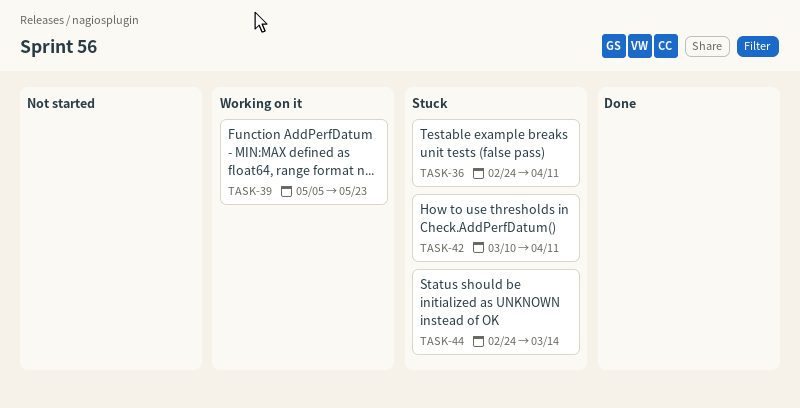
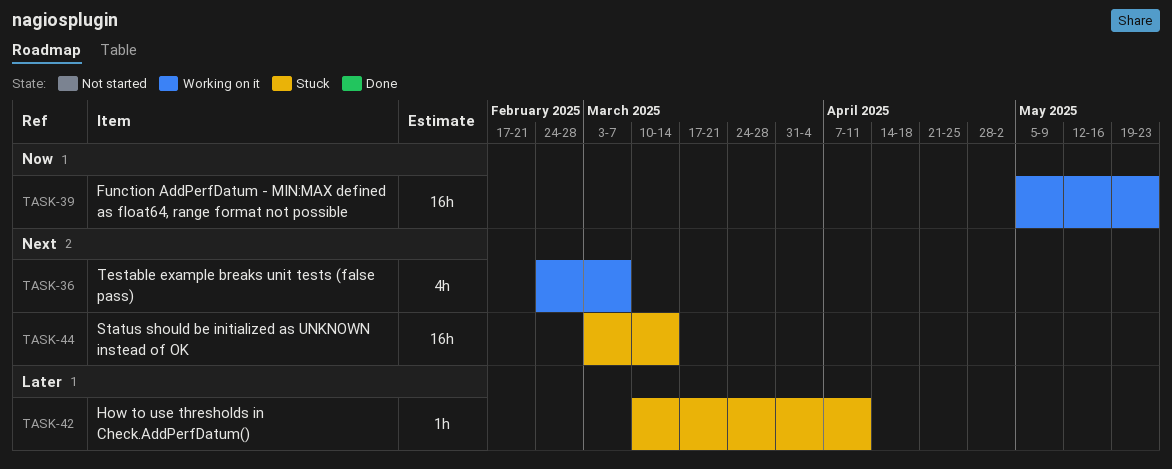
TASK-36, status: Stuck -> Working on it
TASK-36, due: Apr 11 -> Mar 7
TASK-44, start: Feb 24 -> Mar 3

